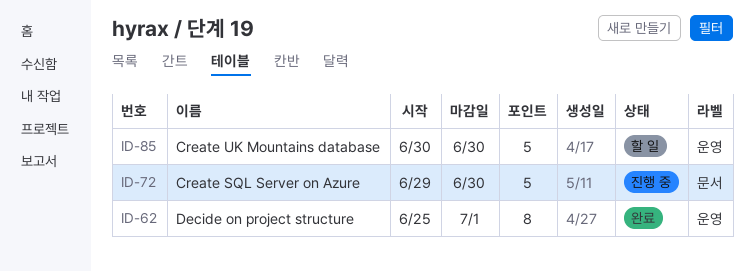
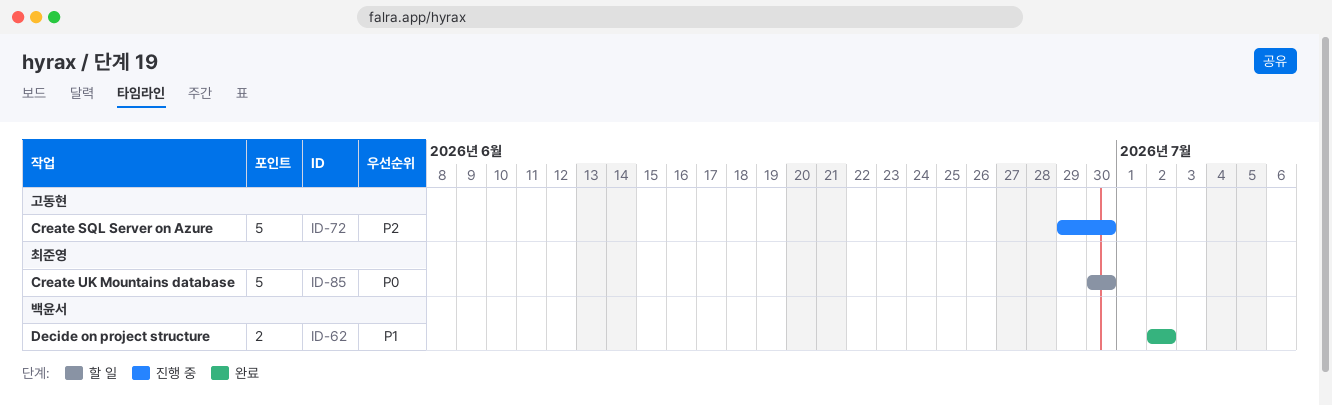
ID-62, estimate: 8 -> 2
ID-62, start: Jun 25 -> Jul 2
ID-62, due: Jul 1 -> Jul 2

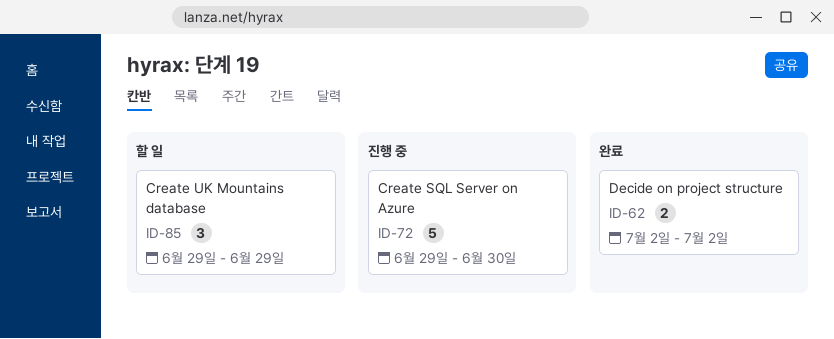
ID-85, estimate: 5 -> 3
ID-85, start: Jun 30 -> Jun 29
ID-85, due: Jun 30 -> Jun 29

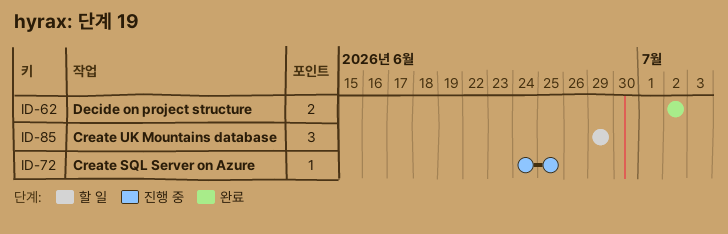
ID-72, estimate: 5 -> 1
ID-72, start: Jun 29 -> Jun 24
ID-72, due: Jun 30 -> Jun 25

